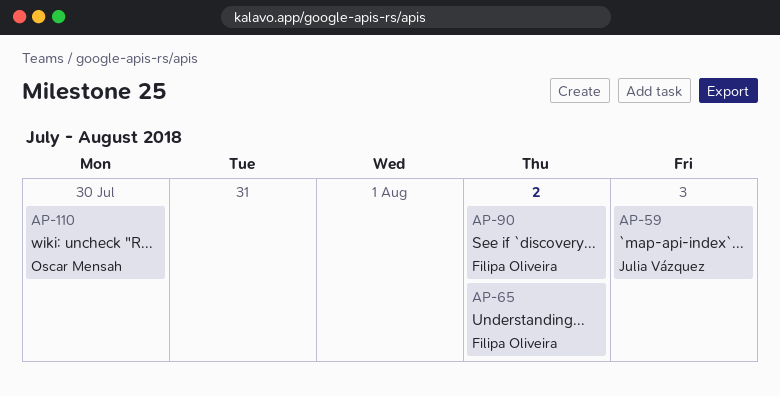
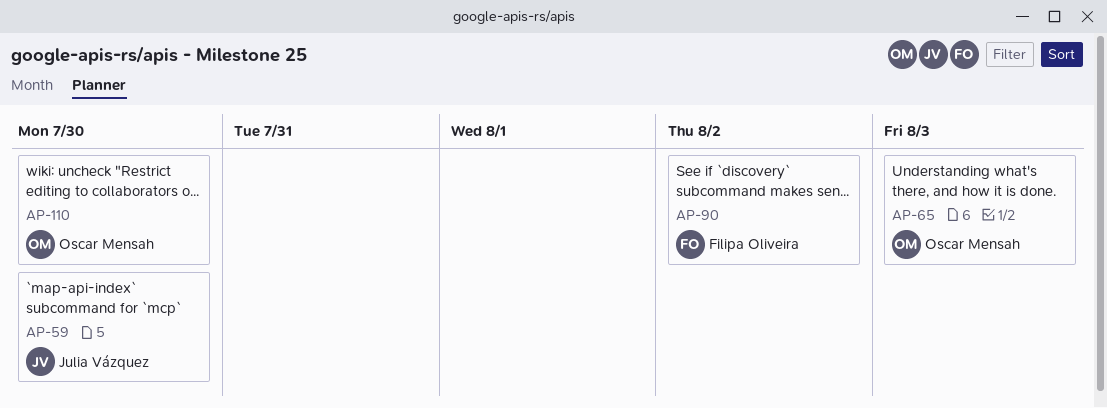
AP-59, due: Aug 3 -> Jul 30
AP-65, owner: Filipa Oliveira -> Oscar Mensah
AP-65, due: Aug 2 -> Aug 3

